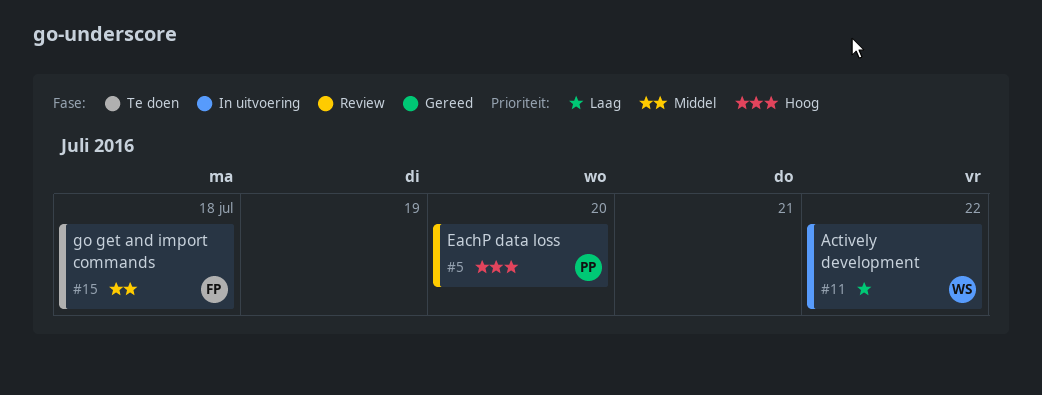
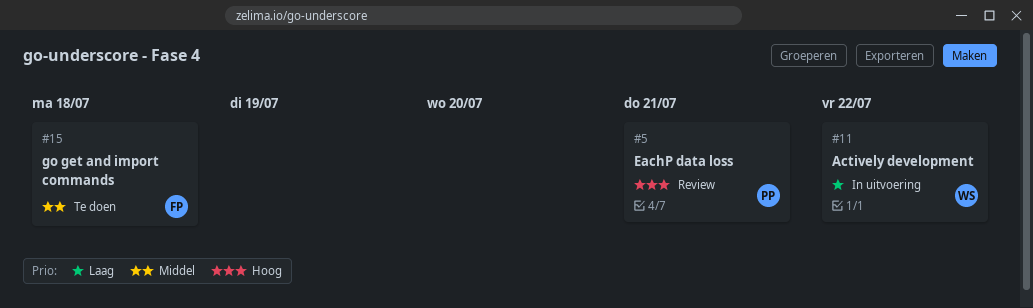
#5, due: Jul 20 -> Jul 21

